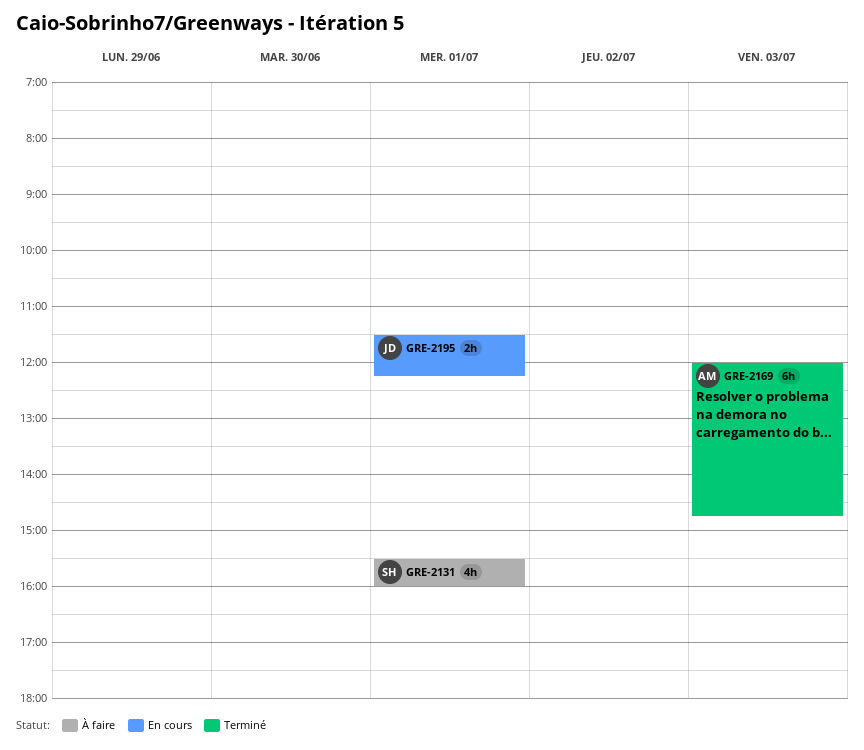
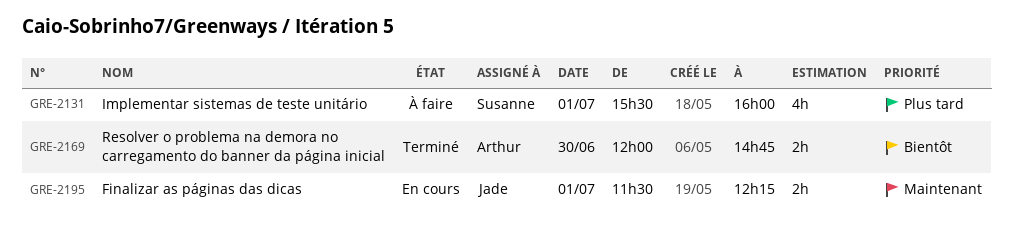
GRE-2169, estimate: 6h -> 2h
GRE-2169, day: Jul 3 -> Jun 30

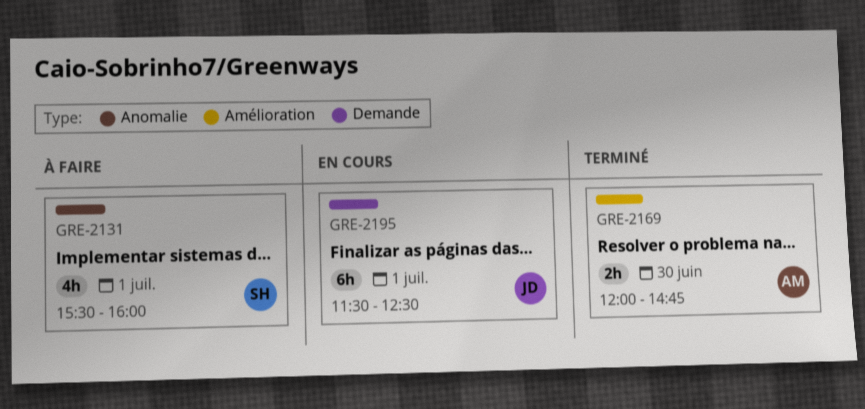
GRE-2195, estimate: 2h -> 6h
GRE-2195, ends: 12:15 -> 12:30

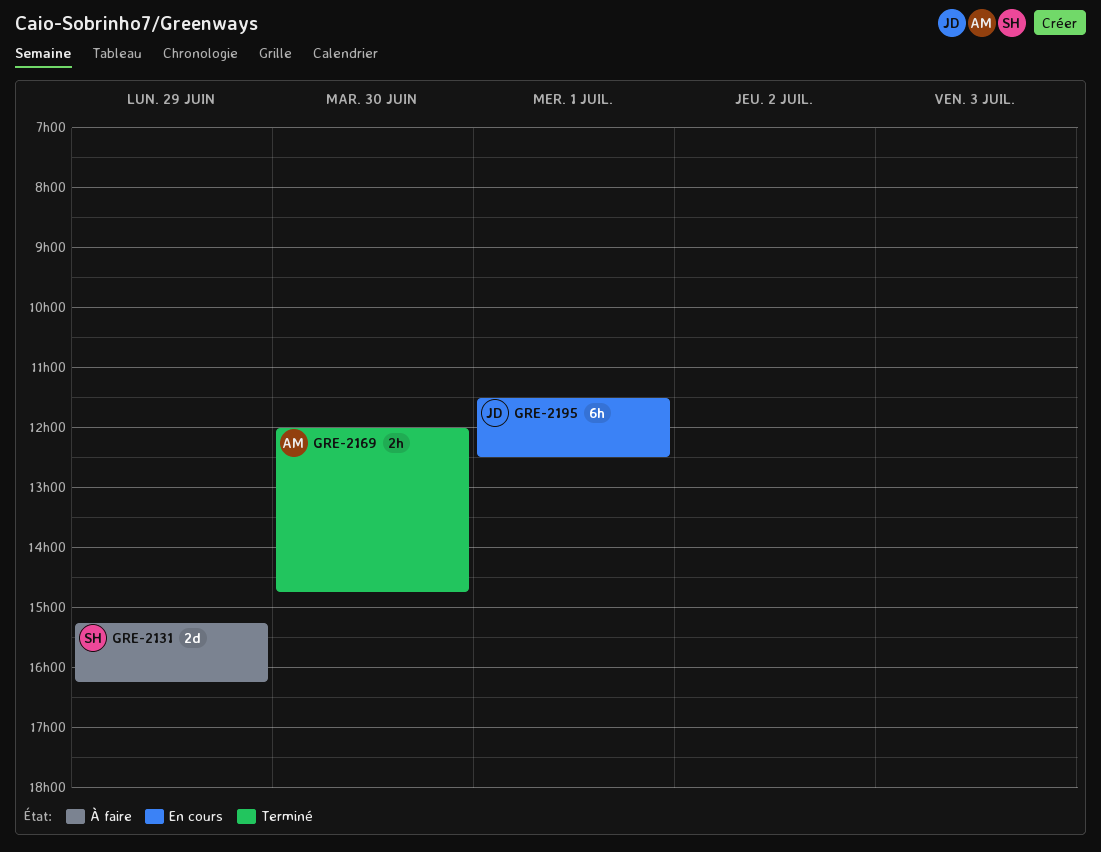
GRE-2131, estimate: 4h -> 2d
GRE-2131, day: Jul 1 -> Jun 29
GRE-2131, begins: 15:30 -> 15:15
GRE-2131, ends: 16:00 -> 16:15

